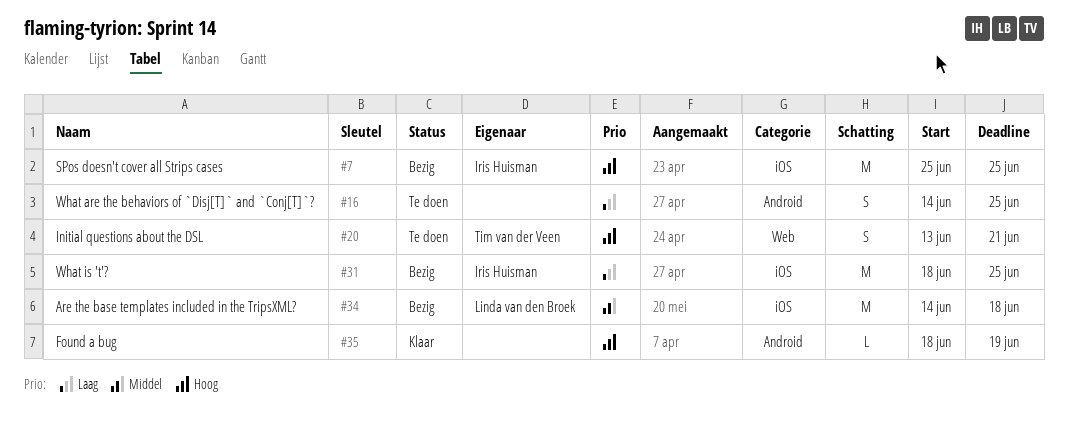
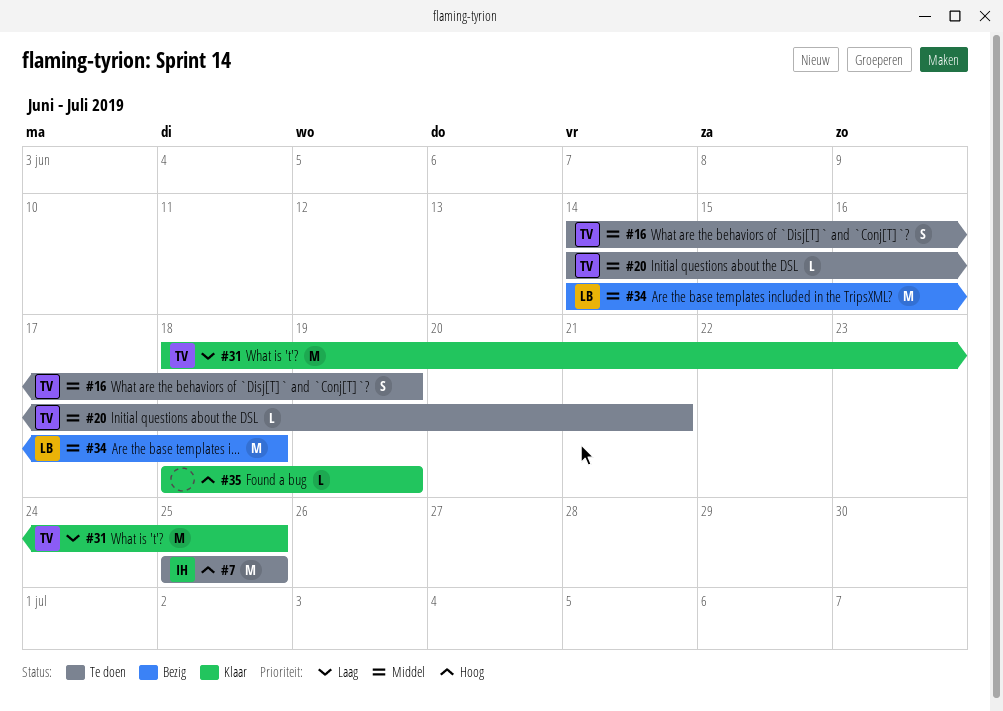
#7, status: Bezig -> Te doen
#16, owner: none -> Tim van der Veen
#16, priority: Laag -> Middel
#16, due: Jun 25 -> Jun 19
#20, priority: Hoog -> Middel
#20, estimate: S -> L
#20, start: Jun 13 -> Jun 14
#31, status: Bezig -> Klaar
#31, owner: Iris Huisman -> Tim van der Veen

